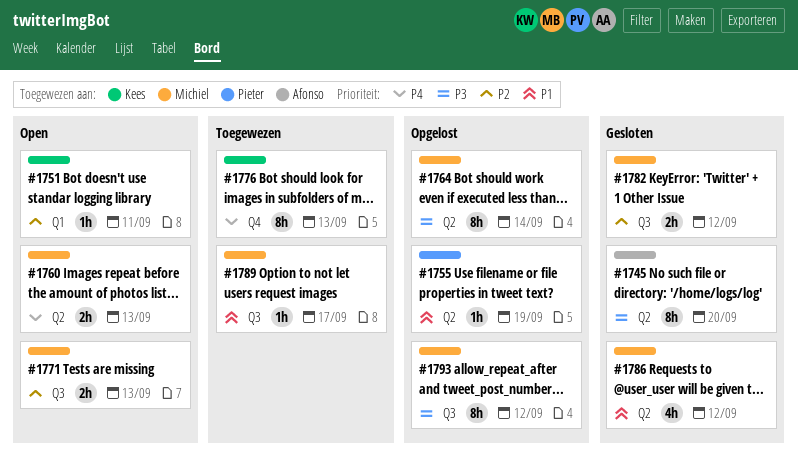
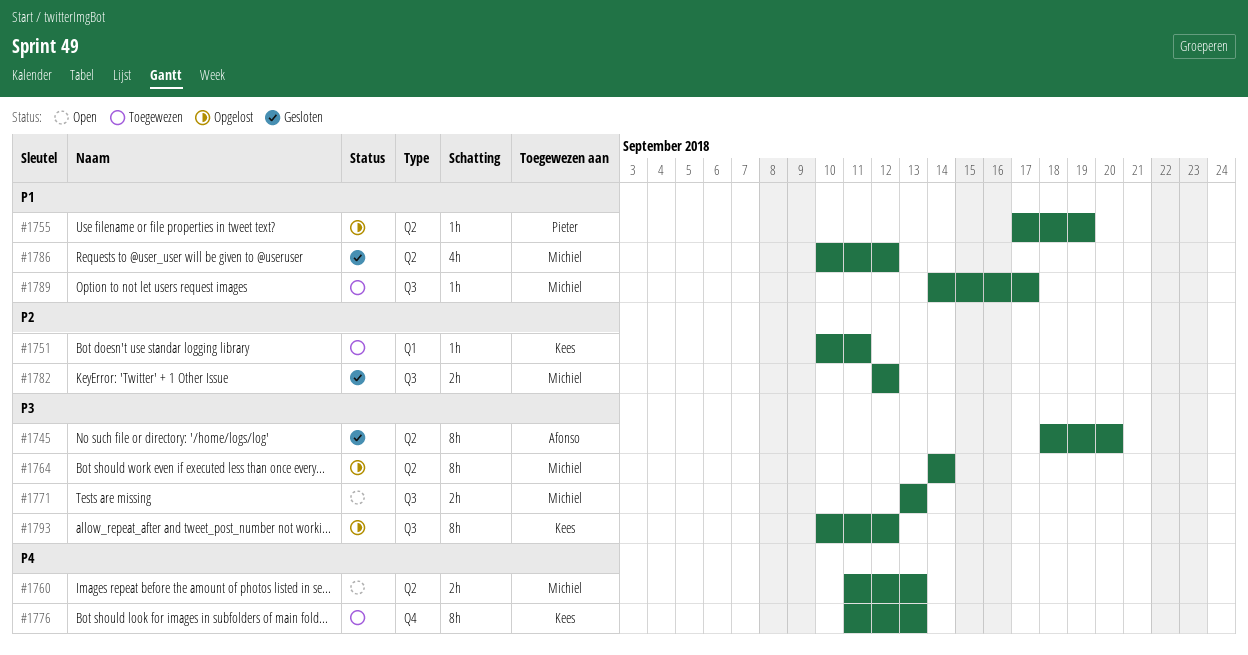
#1751, status: Open -> Toegewezen
#1771, priority: P2 -> P3
#1793, owner: Michiel -> Kees

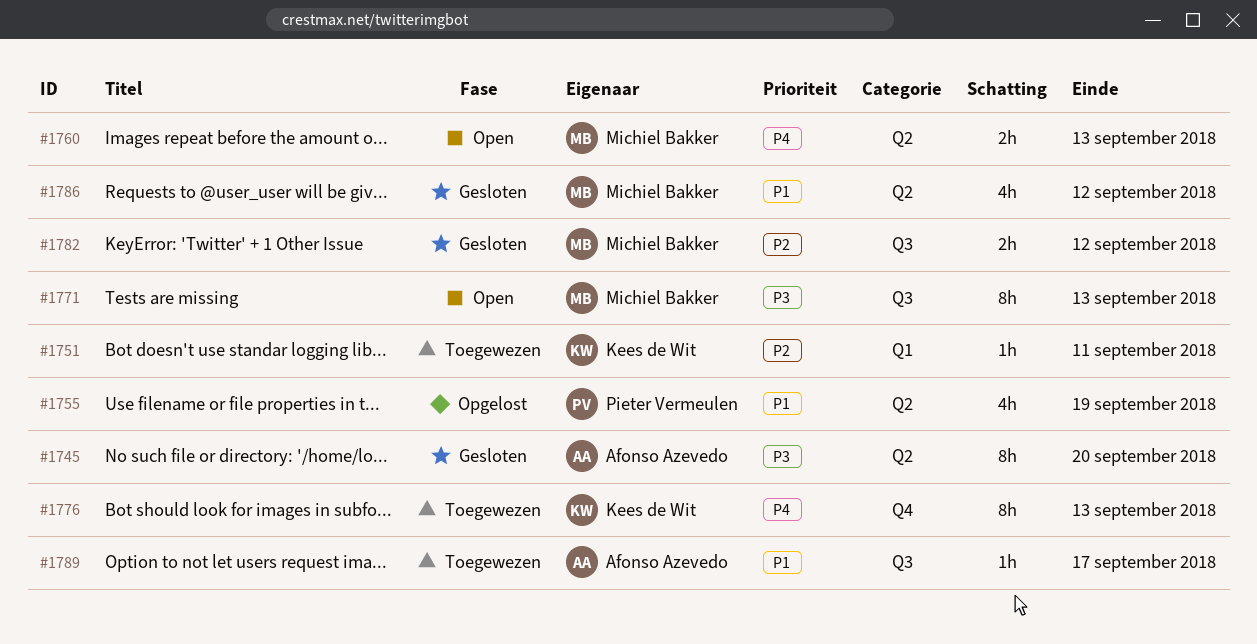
#1755, estimate: 1h -> 4h
#1764: present -> none
#1771, estimate: 2h -> 8h
#1789, owner: Michiel Bakker -> Afonso Azevedo
#1793: present -> none

